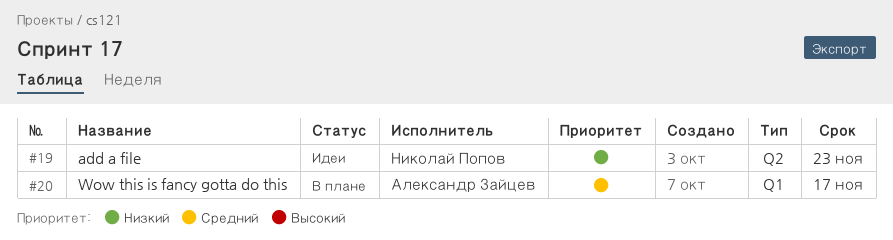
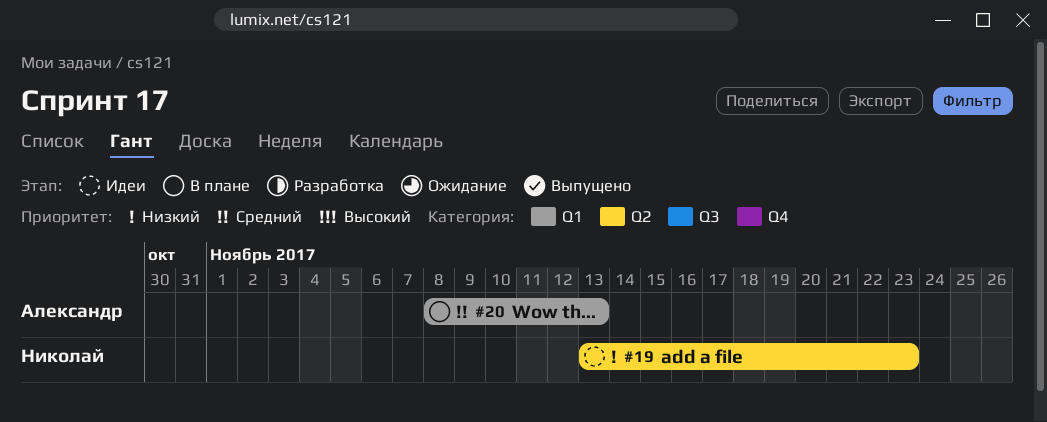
#20, due: Nov 17 -> Nov 13

